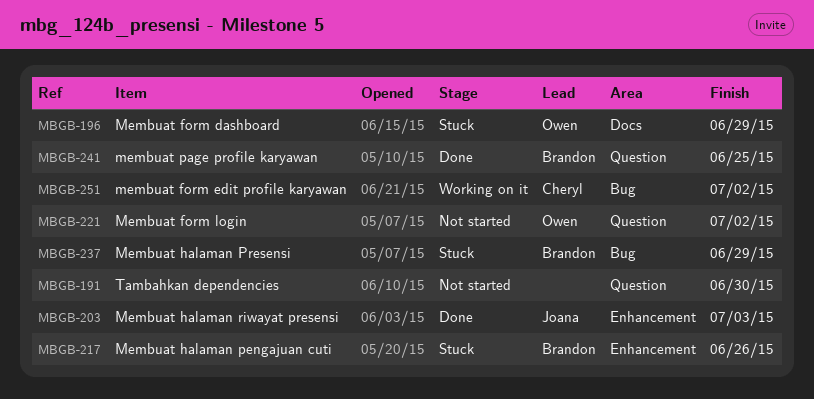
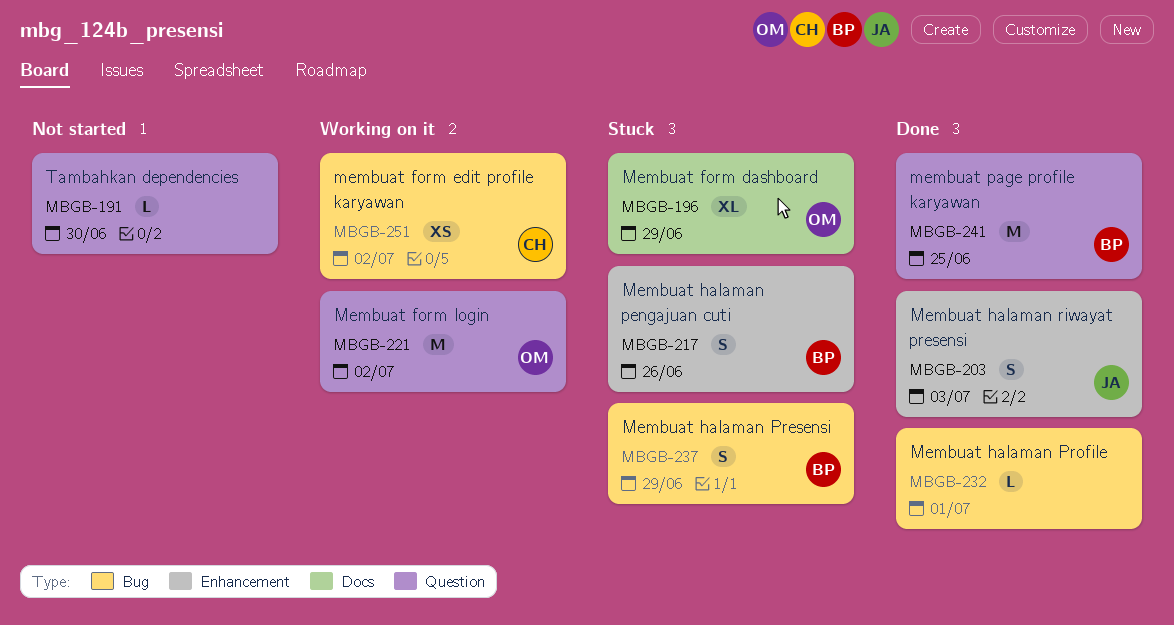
MBGB-221, status: Not started -> Working on it
MBGB-232: none -> present

